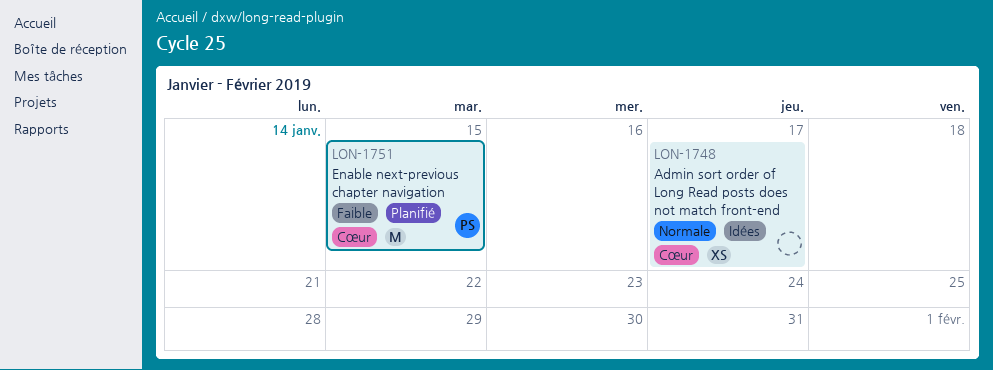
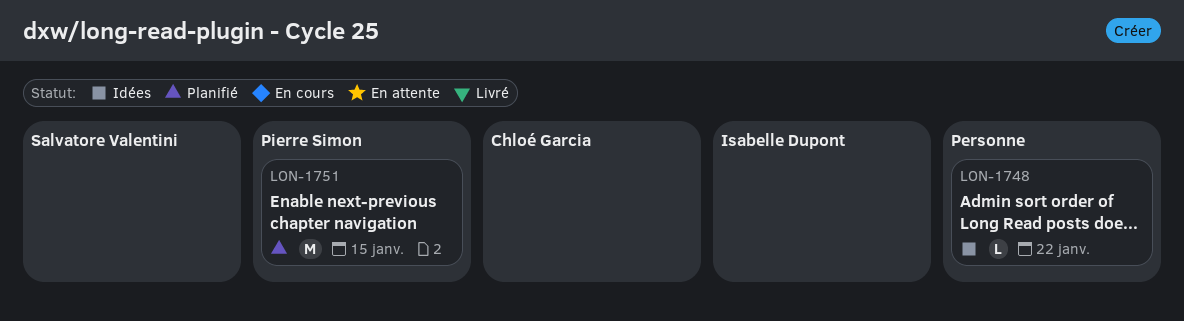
LON-1748, estimate: XS -> L
LON-1748, due: Jan 17 -> Jan 22

